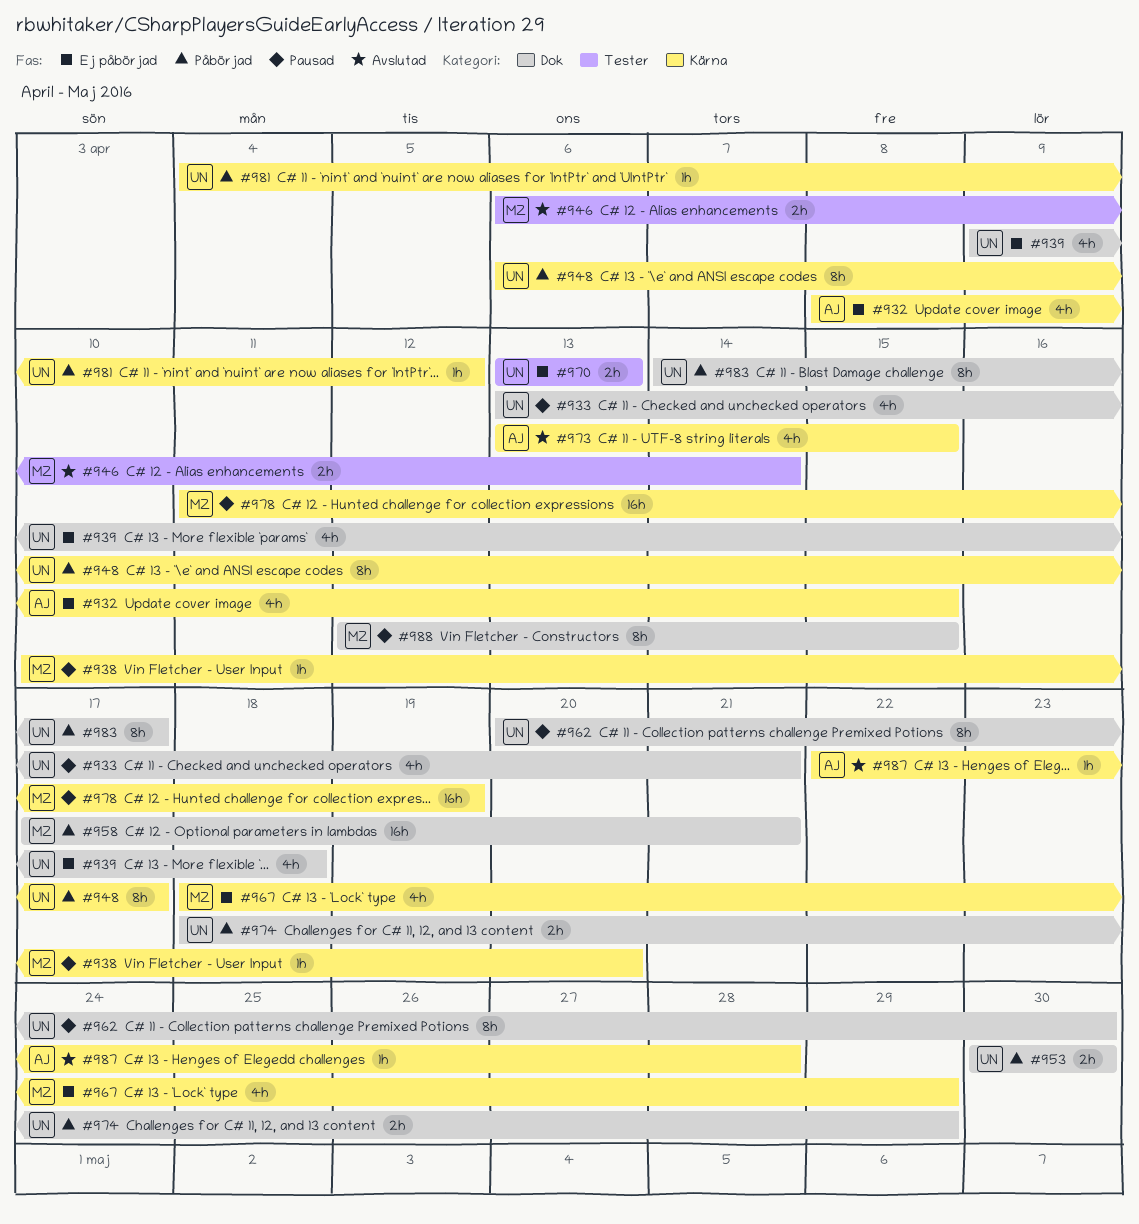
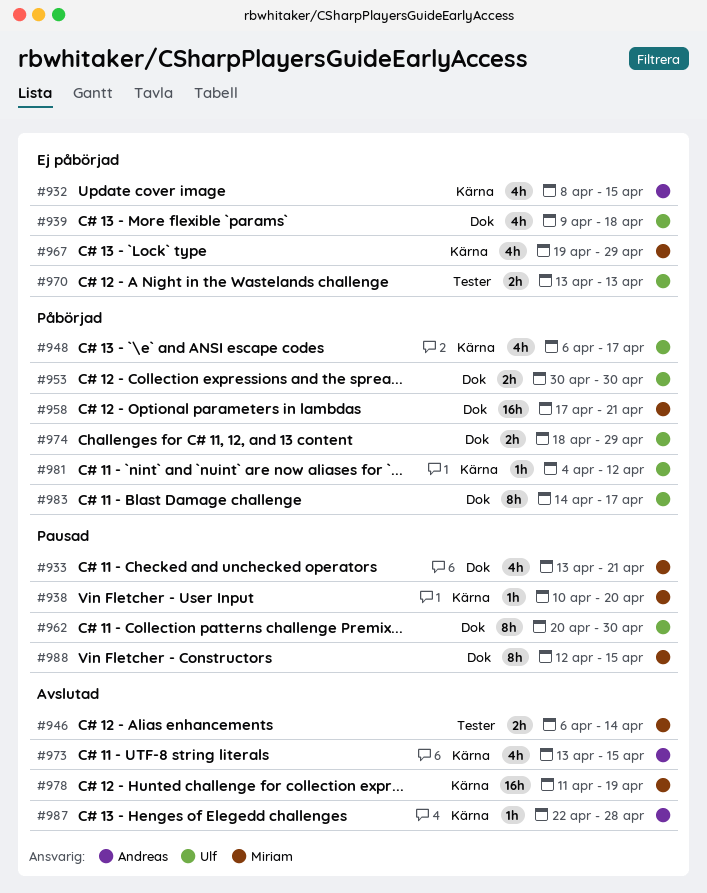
#933, owner: Ulf -> Miriam
#948, estimate: 8h -> 4h
#967, start: Apr 18 -> Apr 19
#978, status: Pausad -> Avslutad

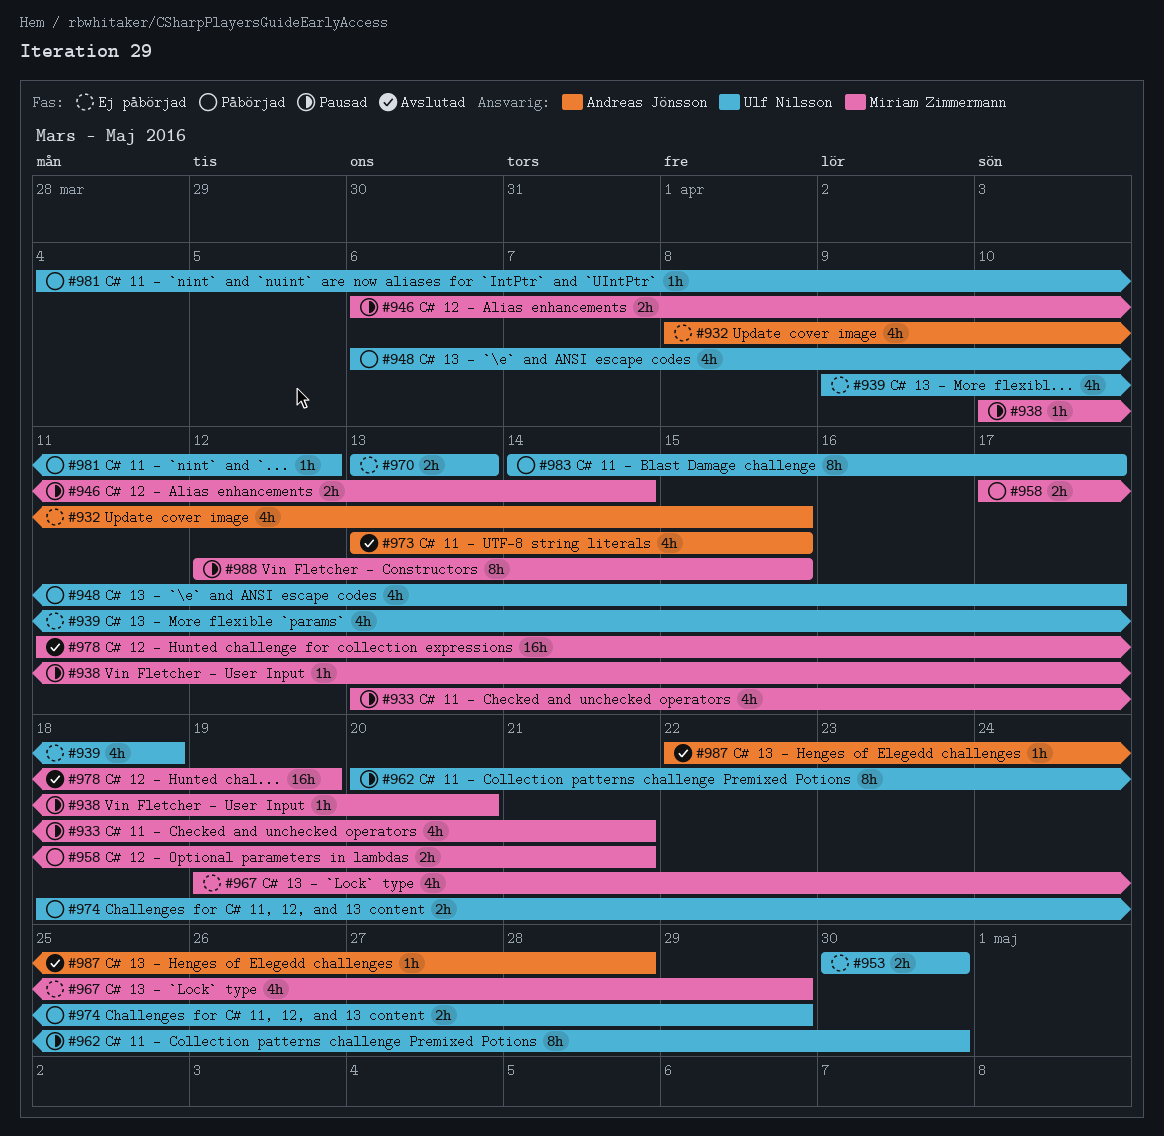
#946, status: Avslutad -> Pausad
#953, status: Påbörjad -> Ej påbörjad
#958, estimate: 16h -> 2h

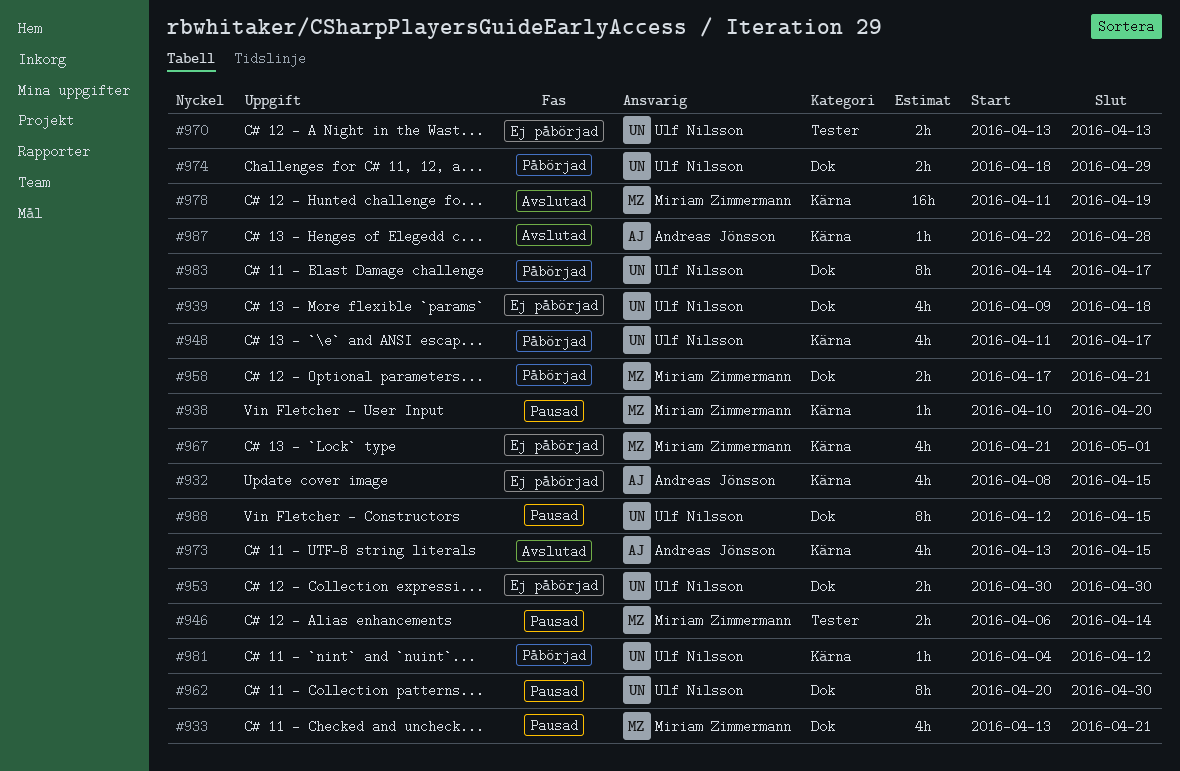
#948, start: Apr 6 -> Apr 11
#967, start: Apr 19 -> Apr 21
#967, due: Apr 29 -> May 1
#988, owner: Miriam Zimmermann -> Ulf Nilsson

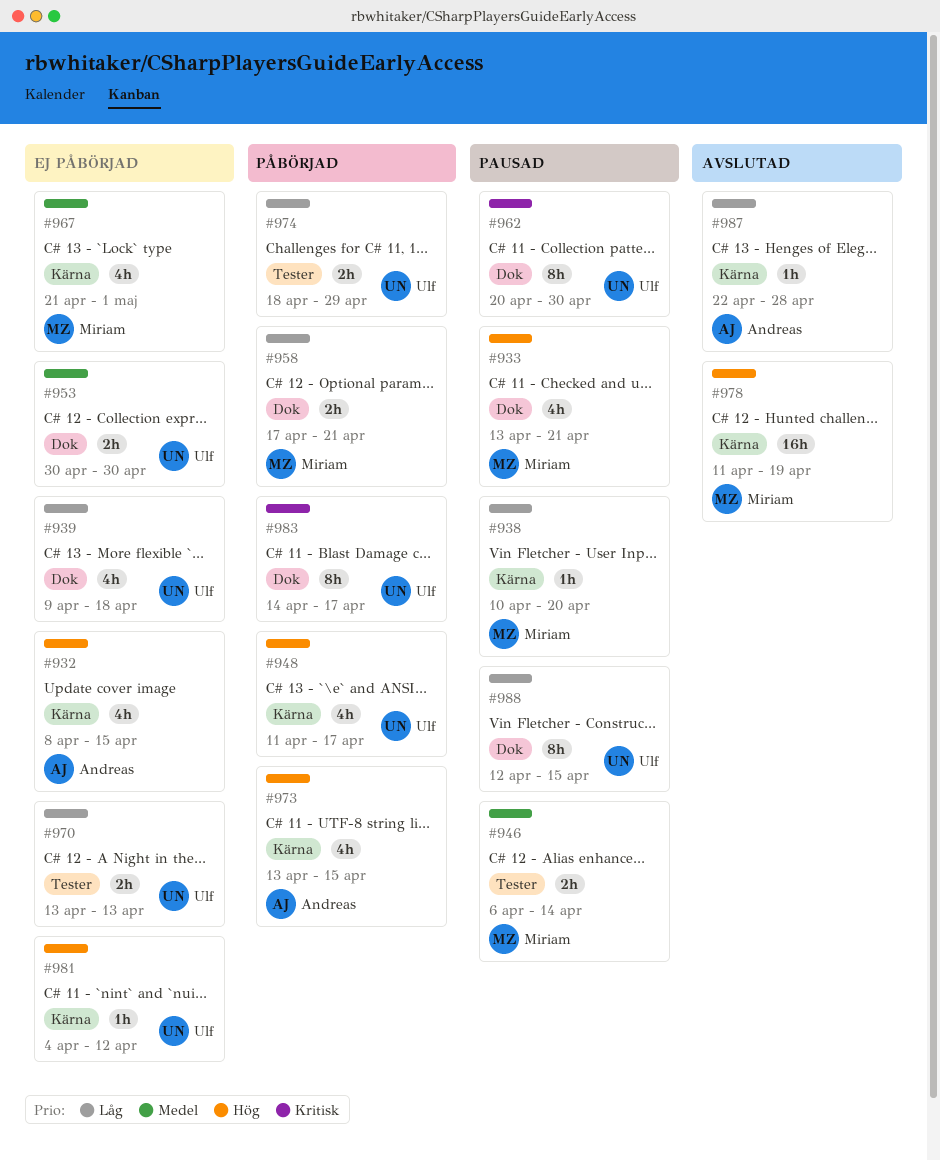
#973, status: Avslutad -> Påbörjad
#974, label: Dok -> Tester
#981, status: Påbörjad -> Ej påbörjad

